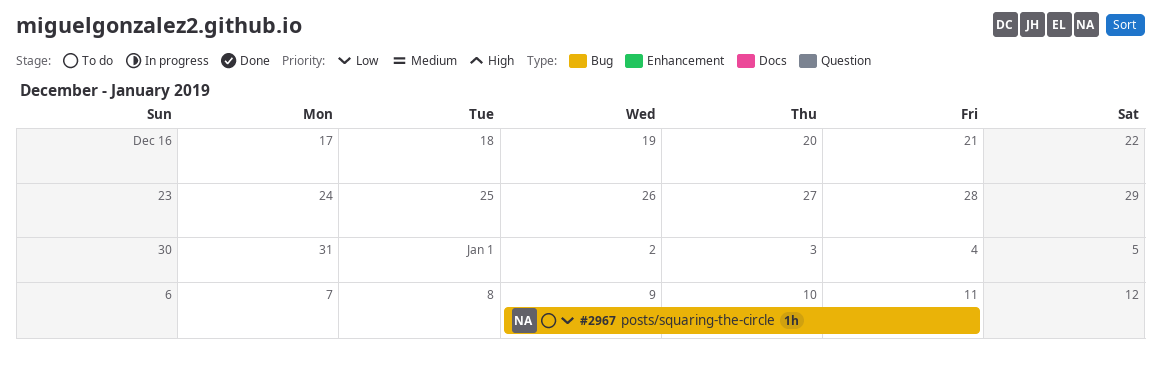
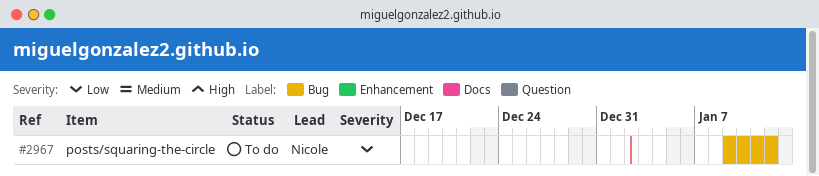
#2967, due: Jan 11 -> Jan 12

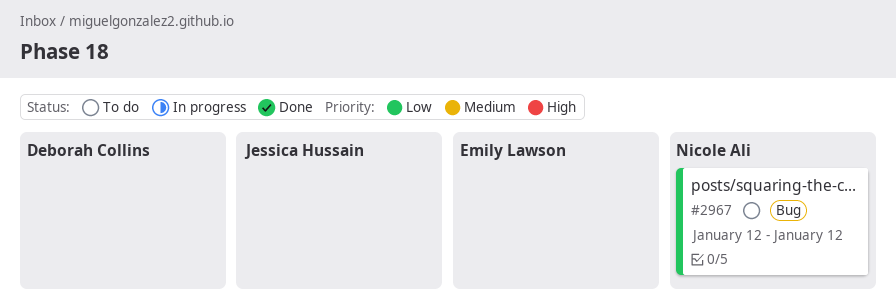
#2967, start: Jan 9 -> Jan 12

